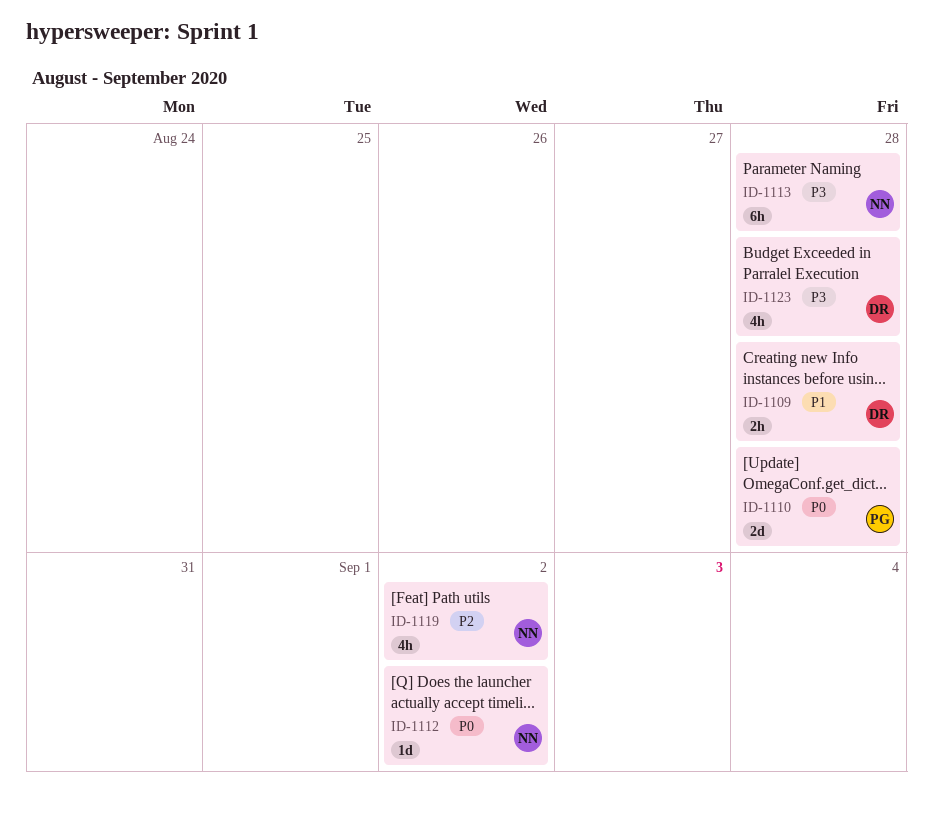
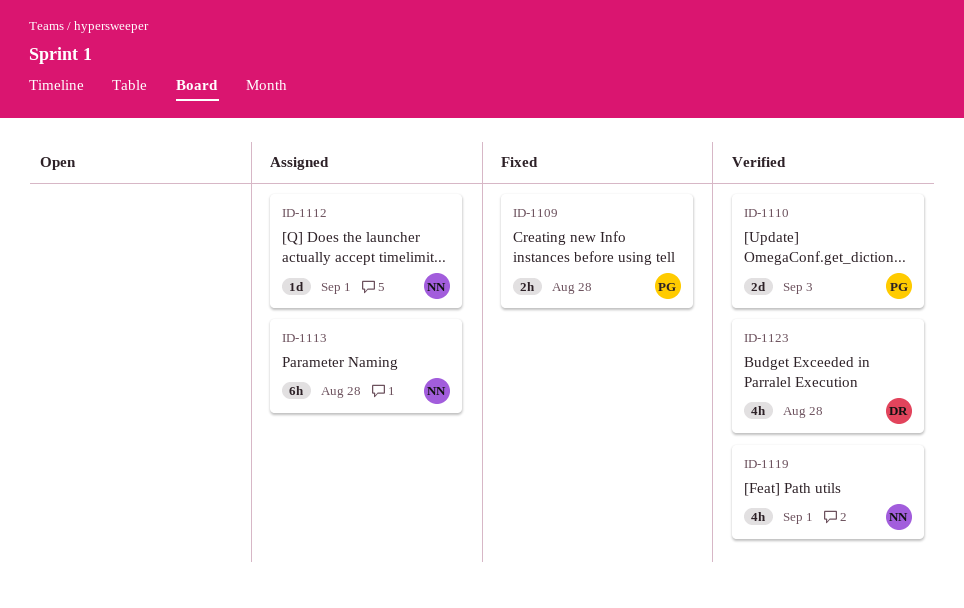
ID-1109, owner: DR -> PG
ID-1110, due: Aug 28 -> Sep 3
ID-1112, due: Sep 2 -> Sep 1
ID-1119, due: Sep 2 -> Sep 1

